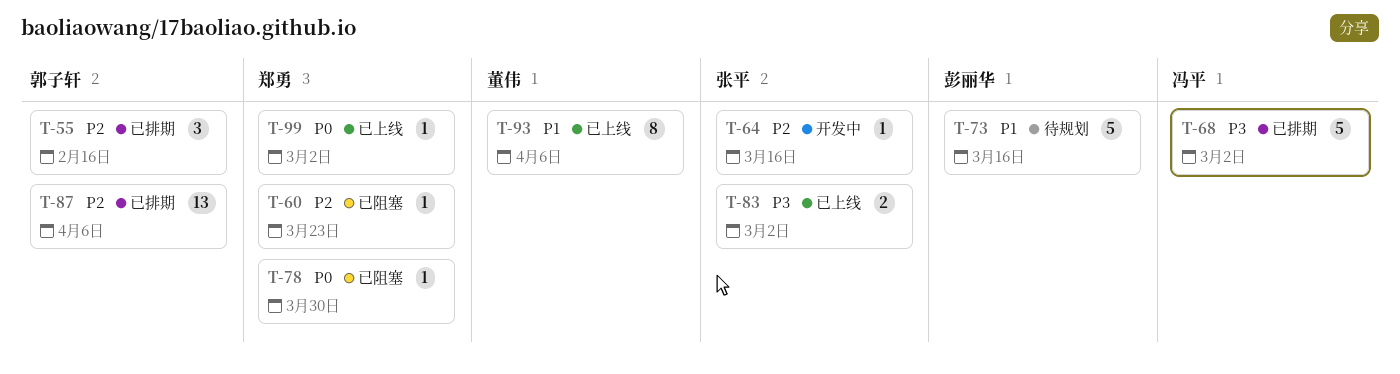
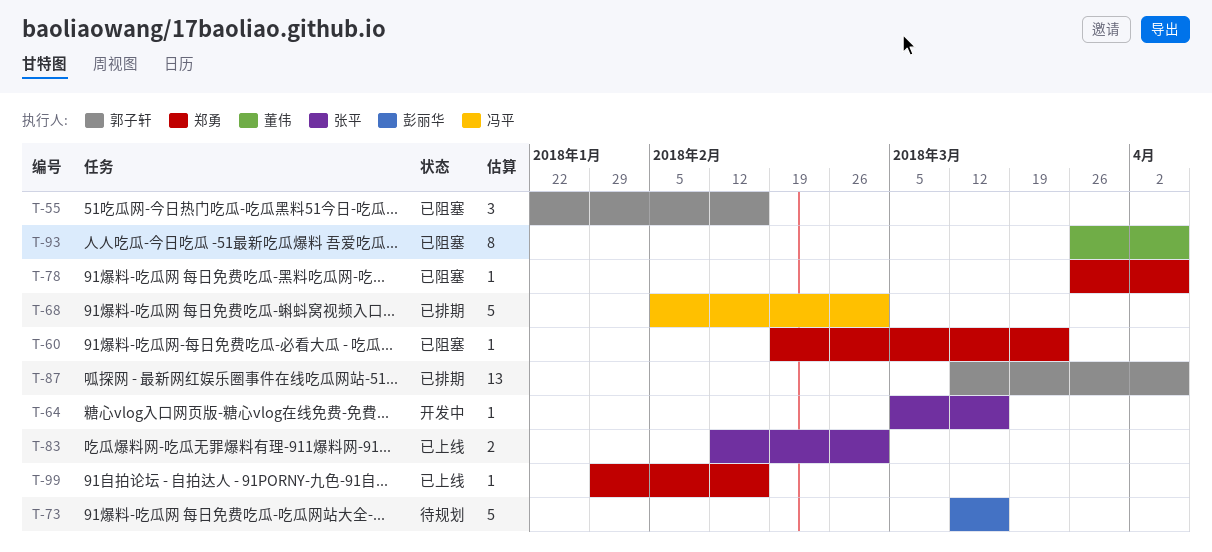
T-55, status: 已排期 -> 已阻塞
T-78, due: Mar 30 -> Apr 6
T-93, status: 已上线 -> 已阻塞
T-99, due: Mar 2 -> Feb 16

